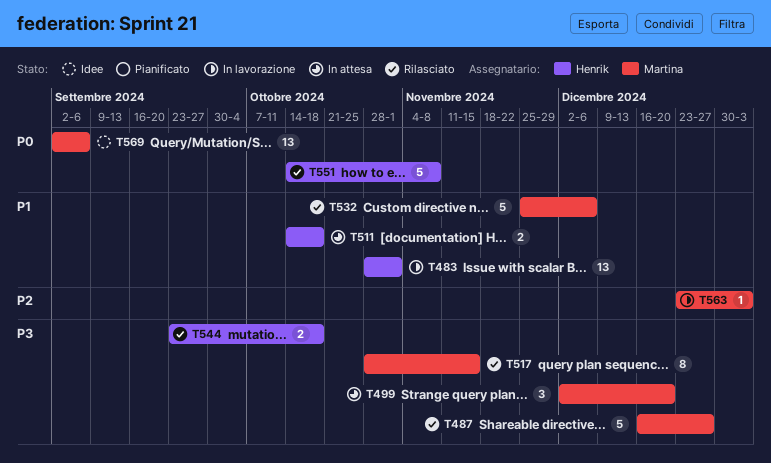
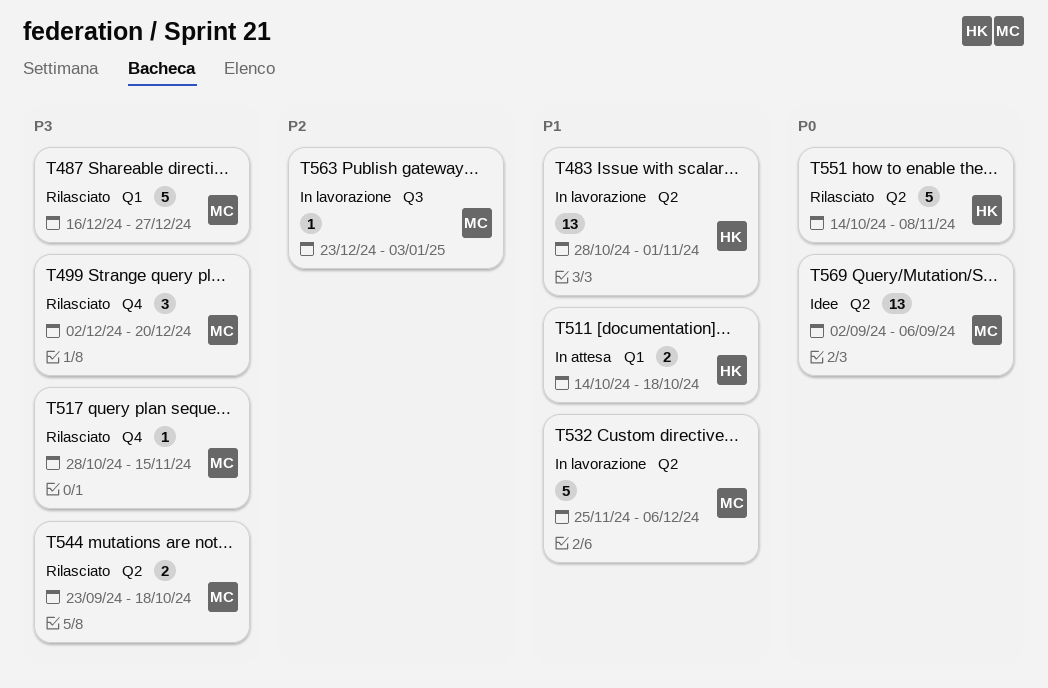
T499, status: In attesa -> Rilasciato
T517, estimate: 8 -> 1
T532, status: Rilasciato -> In lavorazione
T544, owner: Henrik -> Martina

